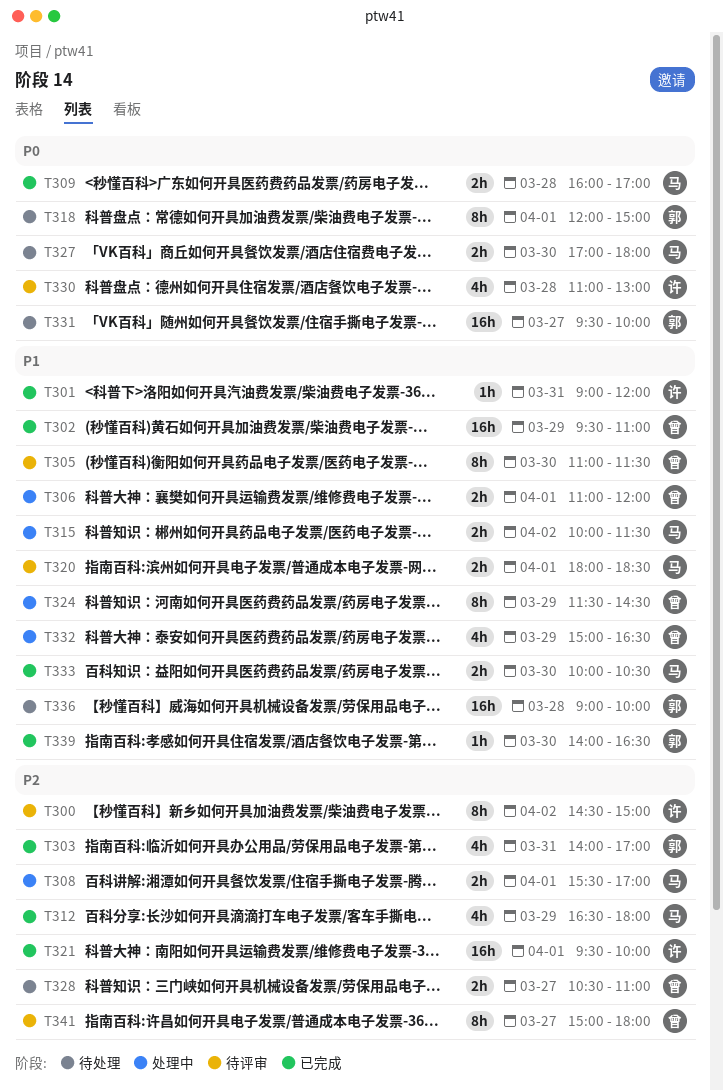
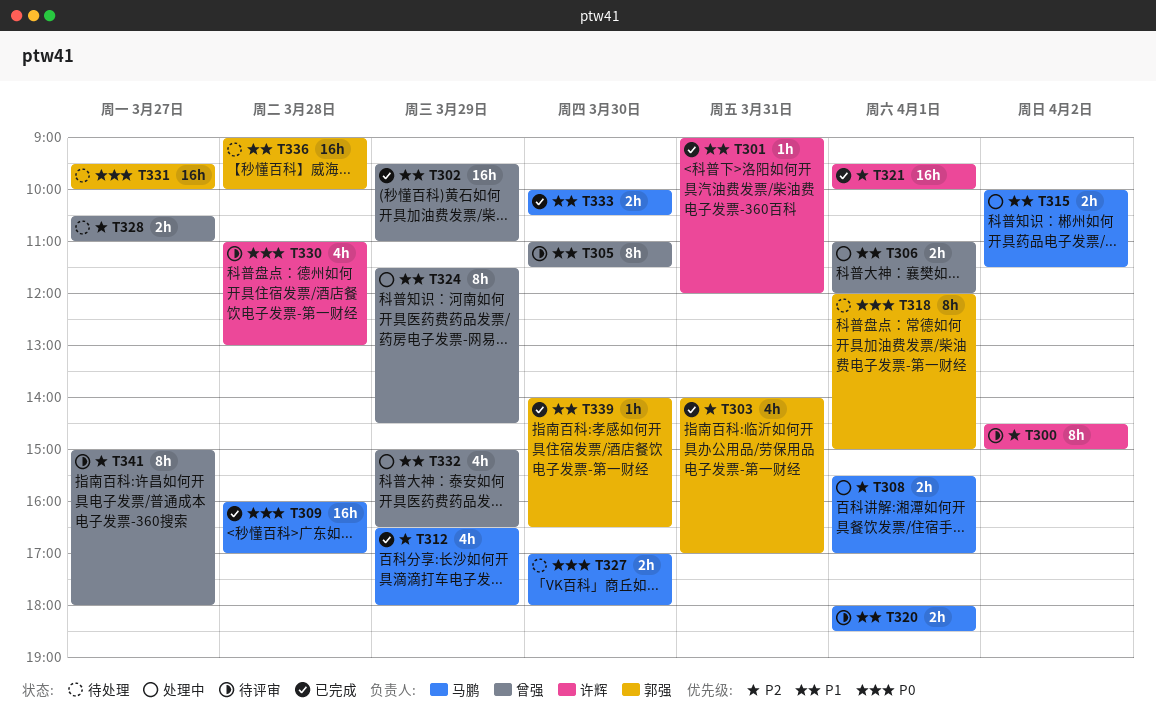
T309, estimate: 2h -> 16h

